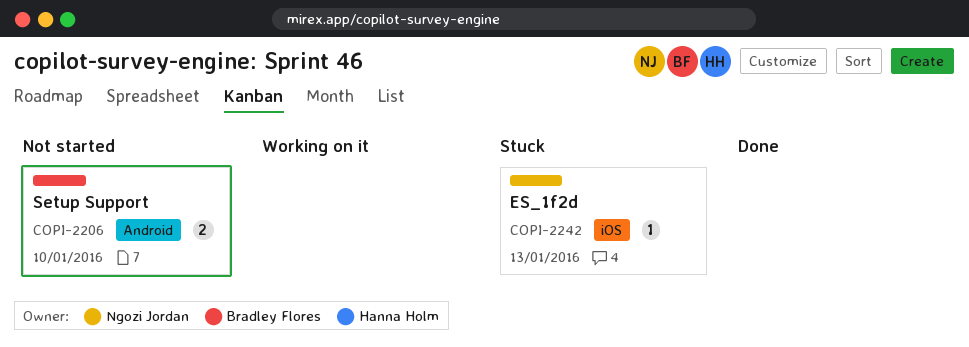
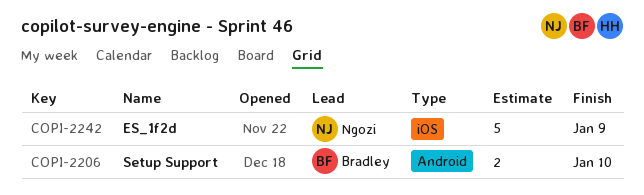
COPI-2242, estimate: 1 -> 5
COPI-2242, due: Jan 13 -> Jan 9

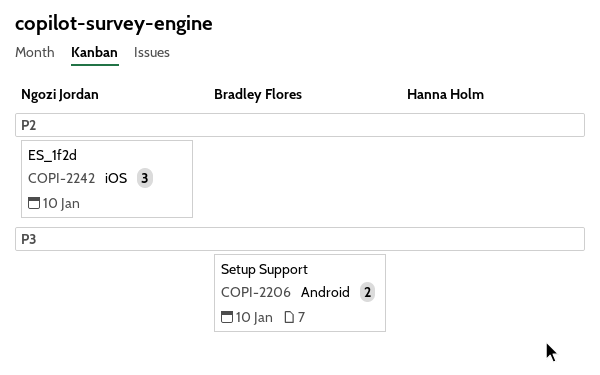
COPI-2242, estimate: 5 -> 3
COPI-2242, due: Jan 9 -> Jan 10

